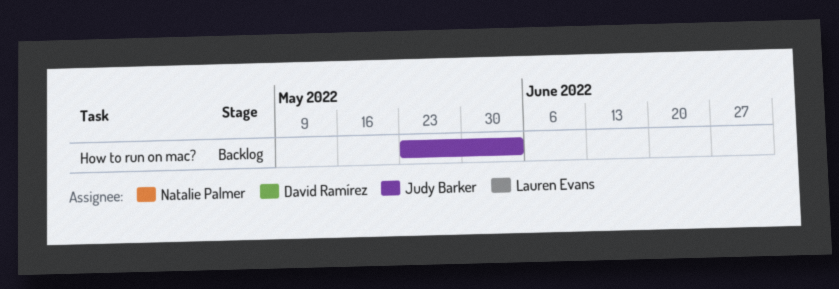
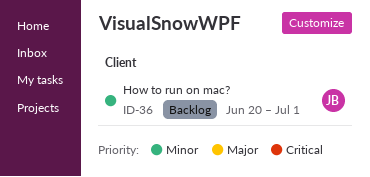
How to run on mac?, start: May 23 -> Jun 20
How to run on mac?, due: Jun 3 -> Jul 1

